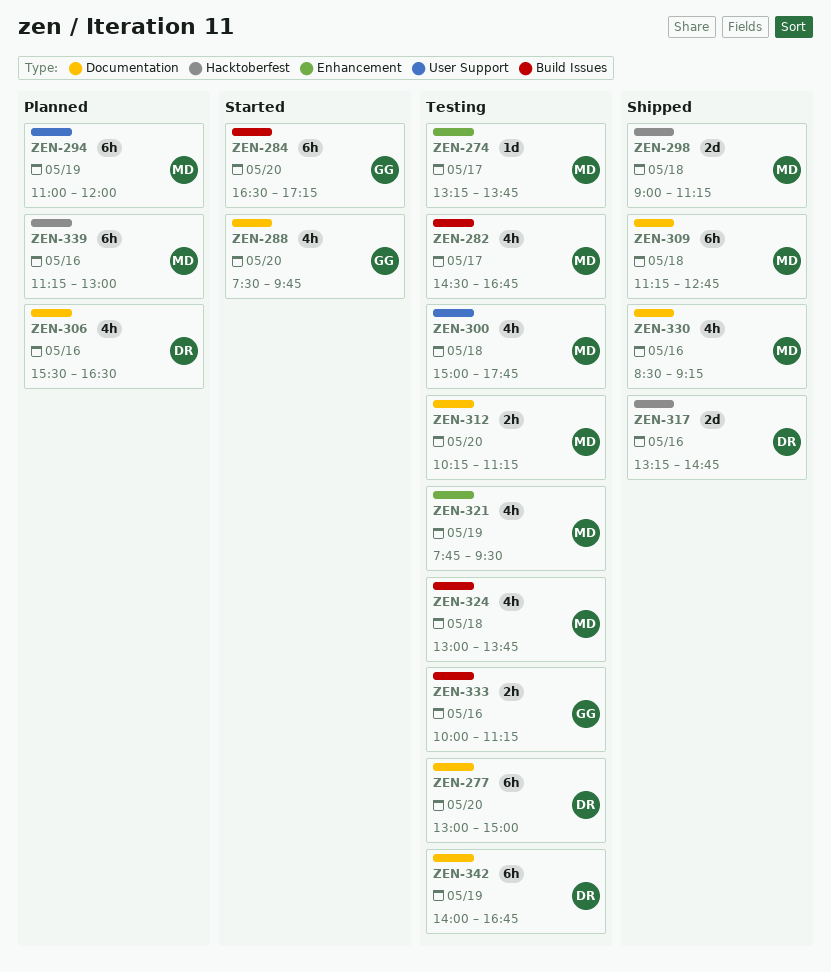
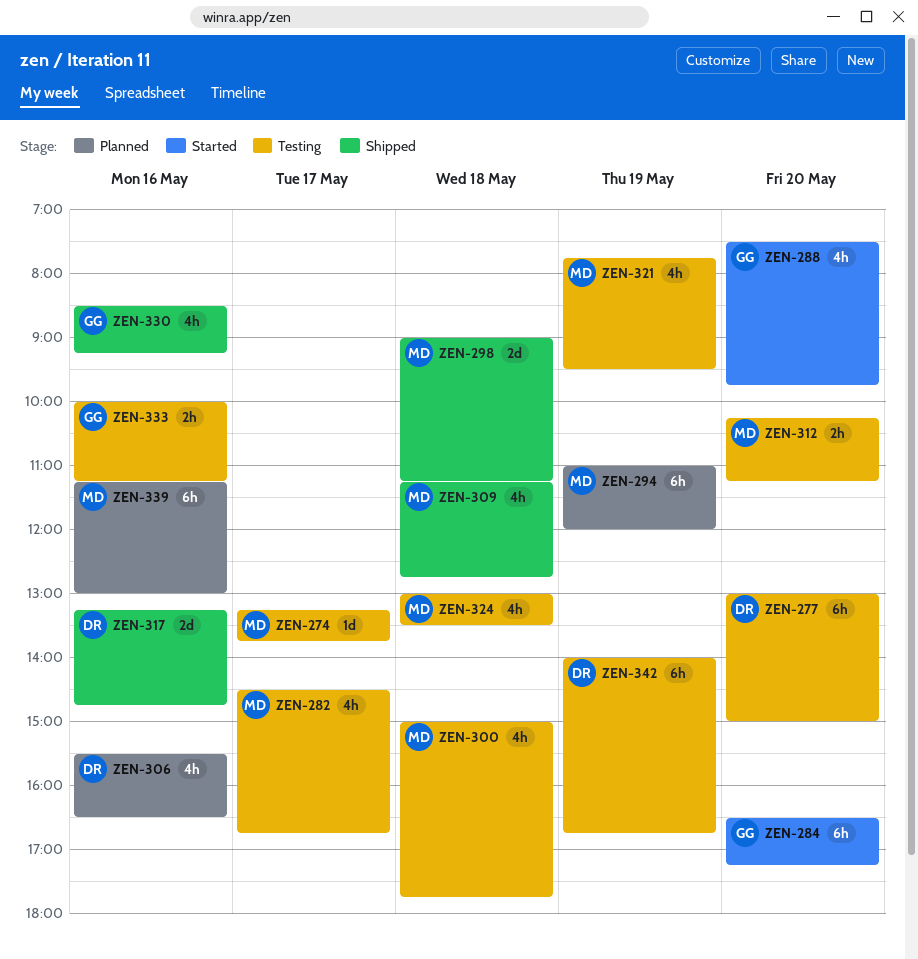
ZEN-309, estimate: 6h -> 4h
ZEN-324, ends: 13:45 -> 13:30
ZEN-330, owner: MD -> GG

